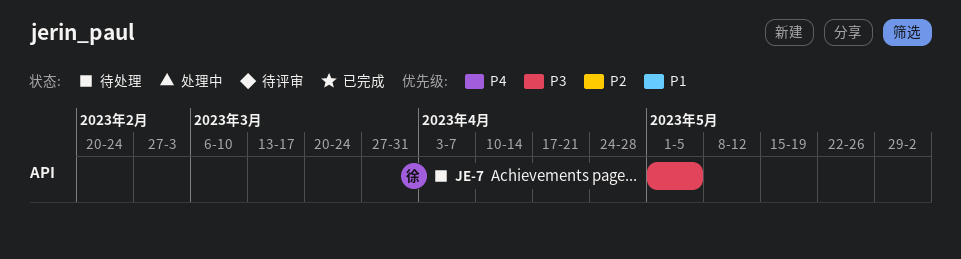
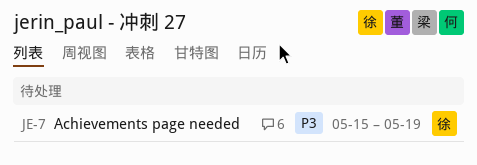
JE-7, start: May 1 -> May 15
JE-7, due: May 5 -> May 19

